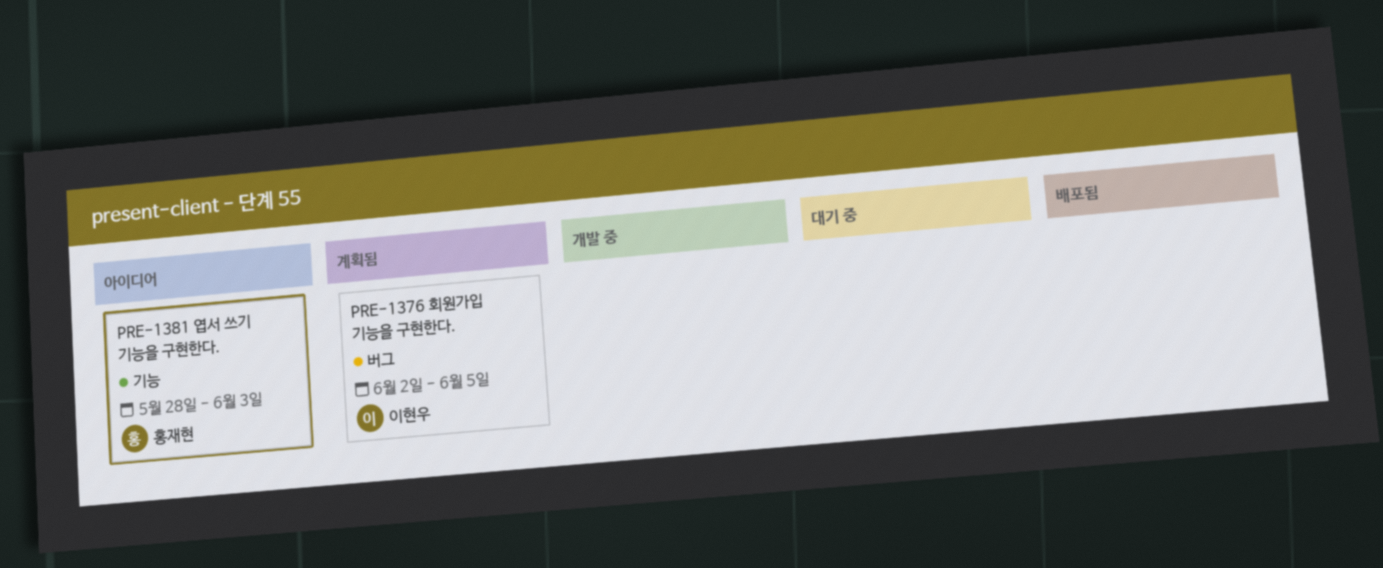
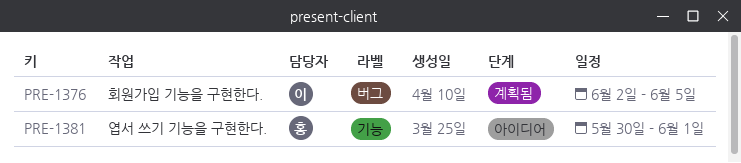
PRE-1381, start: May 28 -> May 30
PRE-1381, due: Jun 3 -> Jun 1

